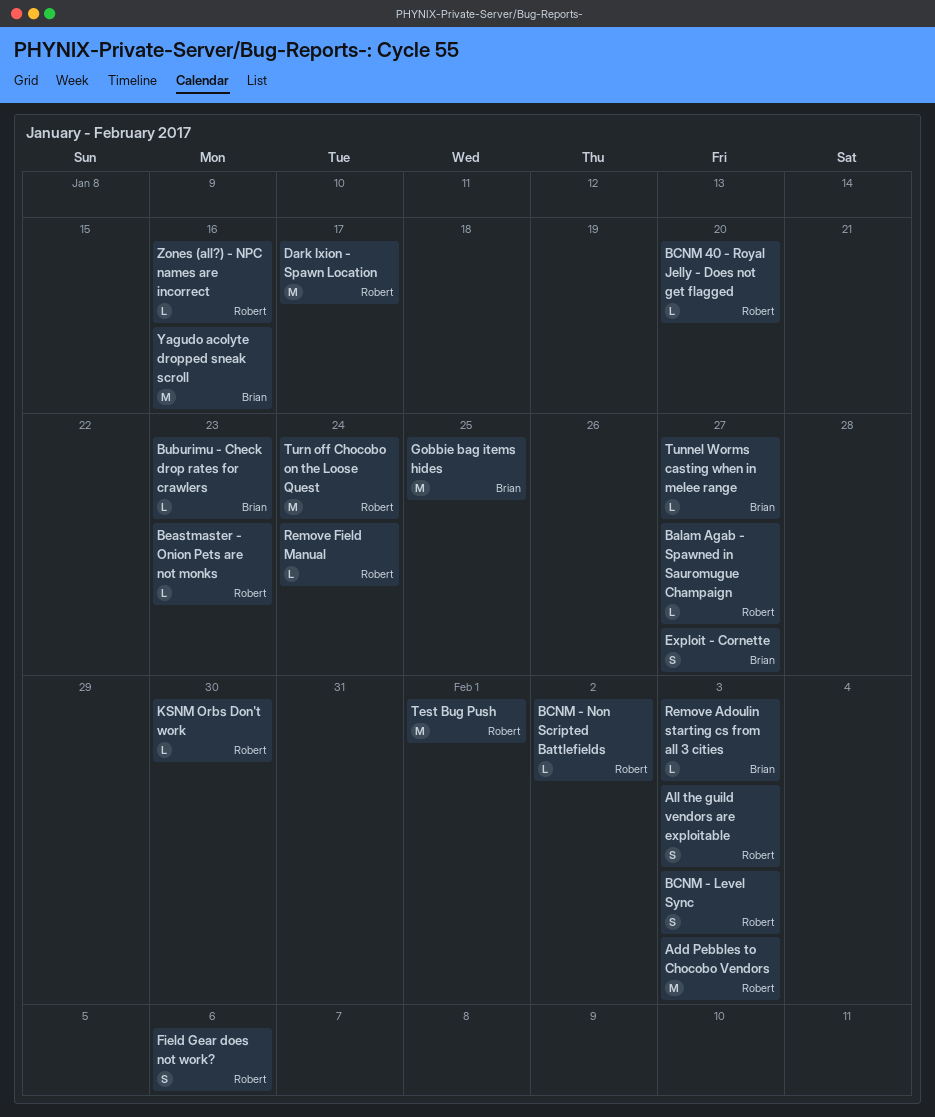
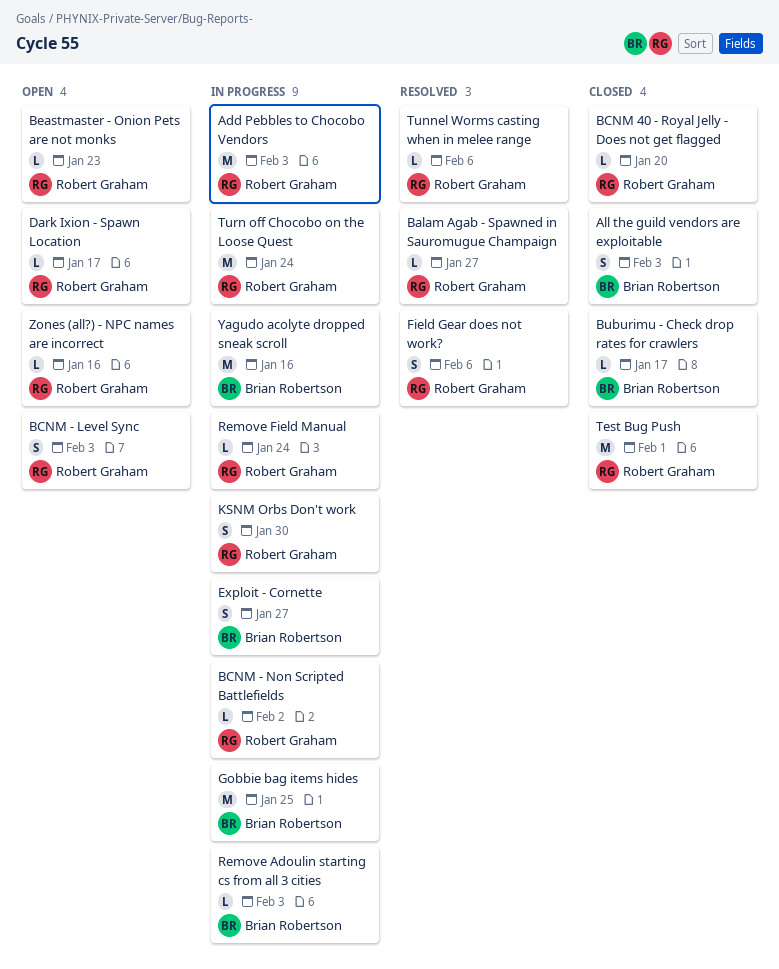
All the guild vendors are exploitable, owner: Robert Graham -> Brian Robertson
Buburimu - Check drop rates for crawlers, due: Jan 23 -> Jan 17
Dark Ixion - Spawn Location, estimate: M -> L
KSNM Orbs Don't work, estimate: L -> S
Tunnel Worms casting when in melee range, owner: Brian Robertson -> Robert Graham
Tunnel Worms casting when in melee range, due: Jan 27 -> Feb 6

